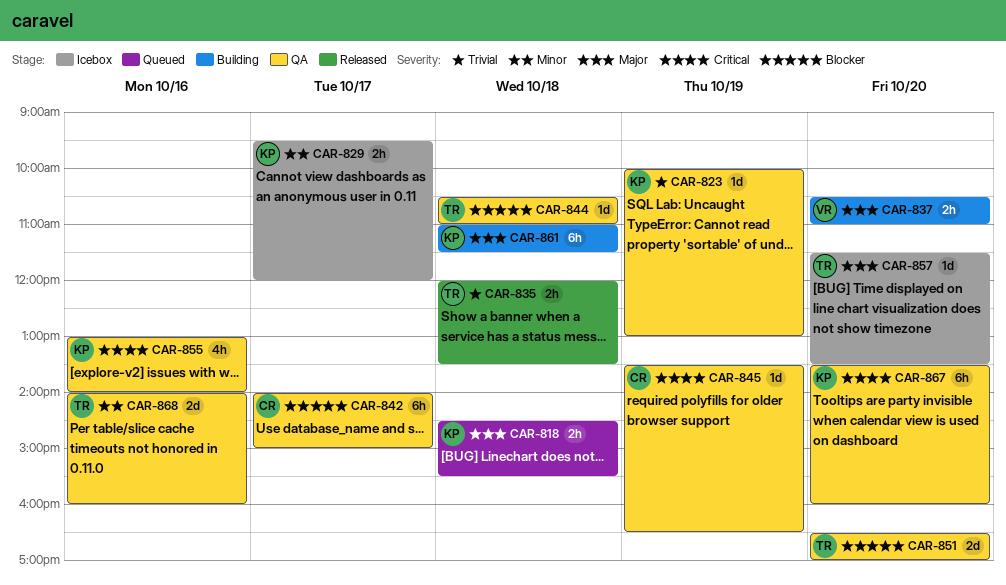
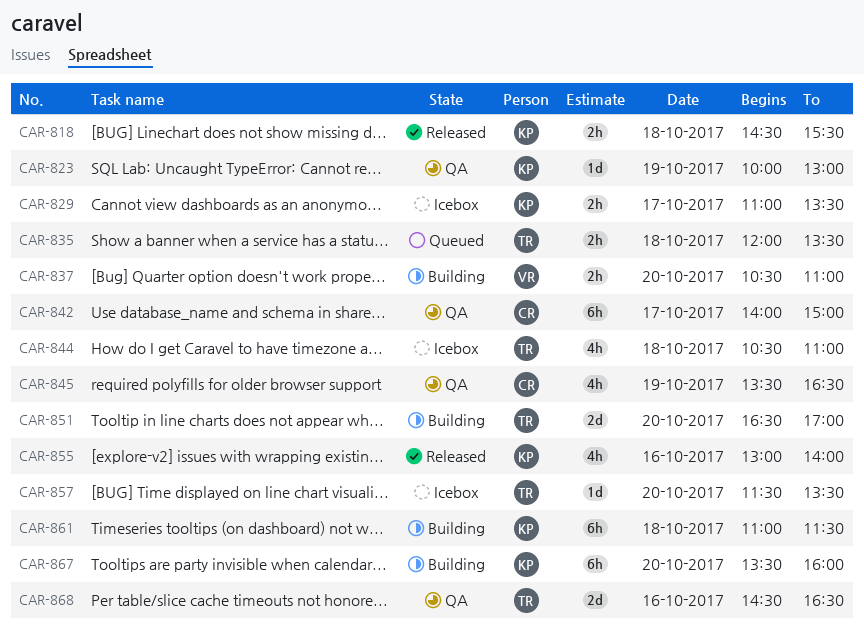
CAR-818, status: Queued -> Released
CAR-829, begins: 09:30 -> 11:00
CAR-829, ends: 12:00 -> 13:30
CAR-835, status: Released -> Queued
CAR-844, status: QA -> Icebox
CAR-844, estimate: 1d -> 4h
CAR-845, estimate: 1d -> 4h
CAR-851, status: QA -> Building
CAR-855, status: QA -> Released
CAR-867, status: QA -> Building
CAR-868, begins: 14:00 -> 14:30
CAR-868, ends: 16:00 -> 16:30

